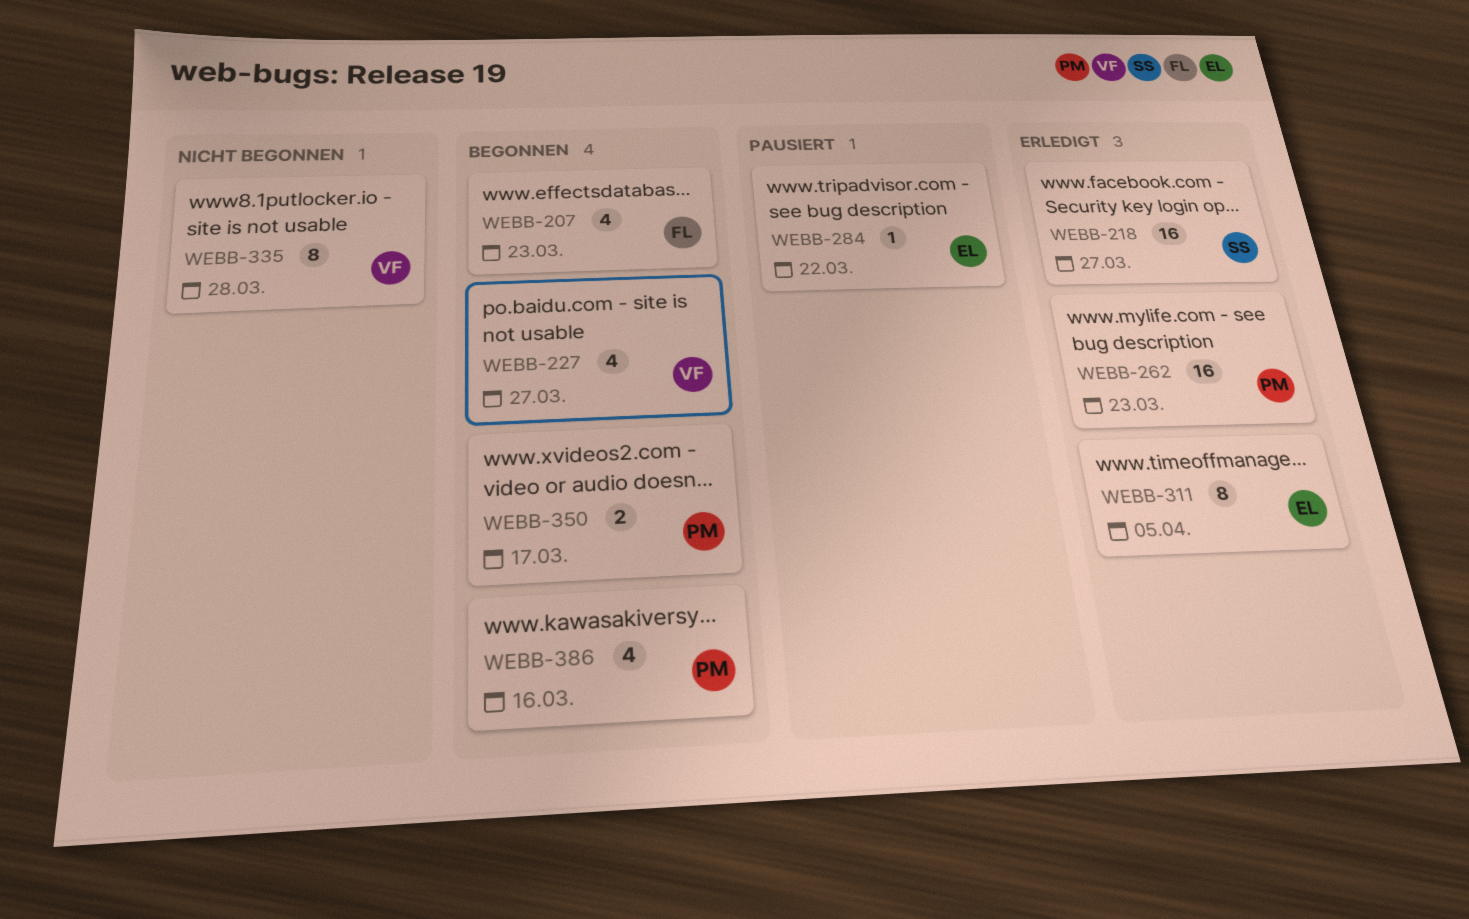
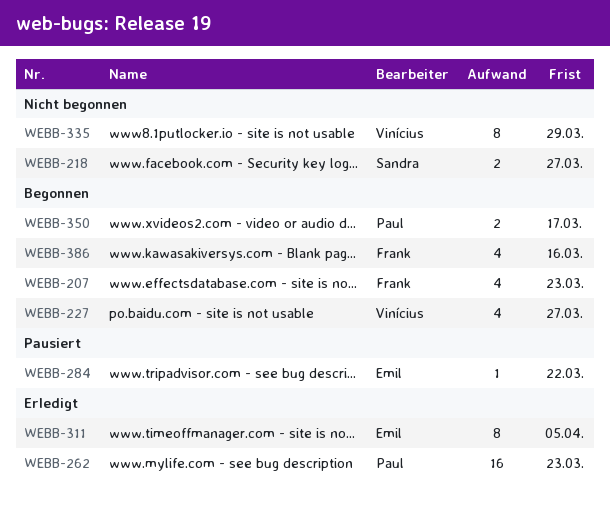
WEBB-218, status: Erledigt -> Nicht begonnen
WEBB-218, estimate: 16 -> 2
WEBB-335, due: Mar 28 -> Mar 29
WEBB-386, owner: Paul -> Frank

